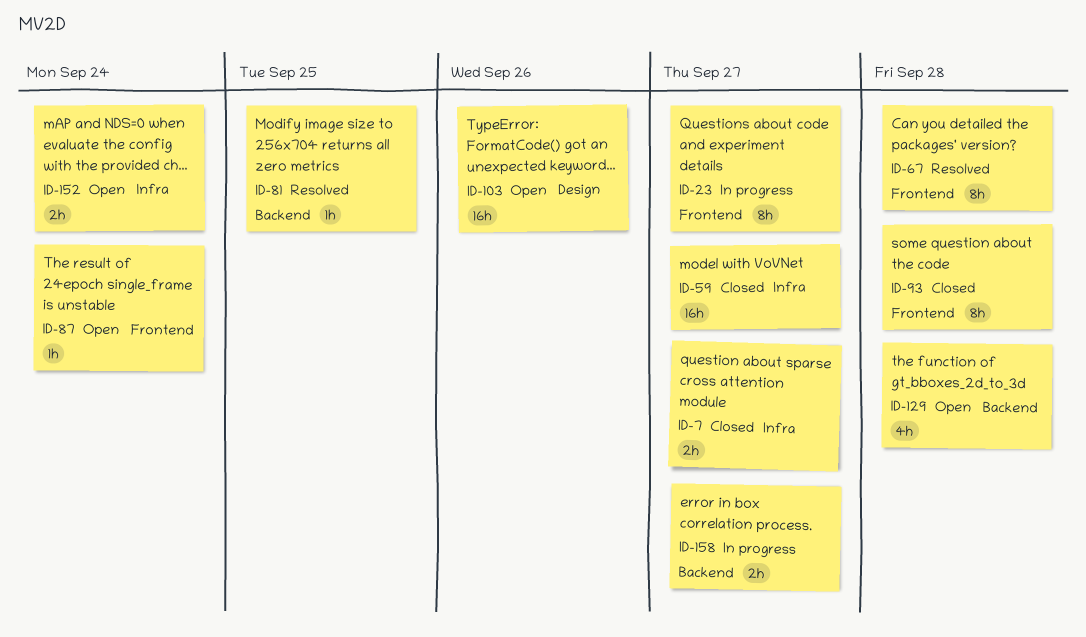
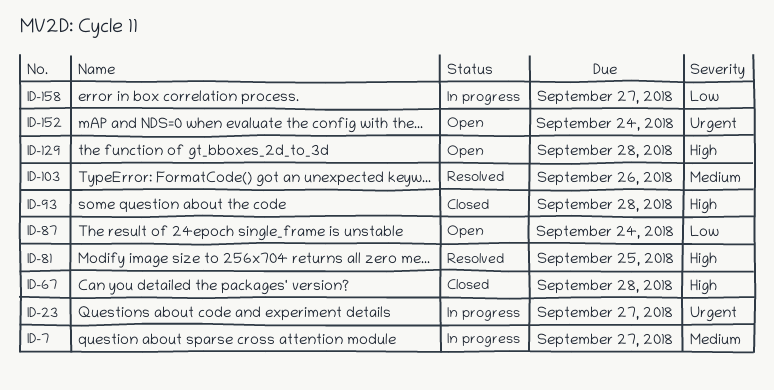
ID-7, status: Closed -> In progress
ID-59: present -> none
ID-67, status: Resolved -> Closed
ID-103, status: Open -> Resolved

